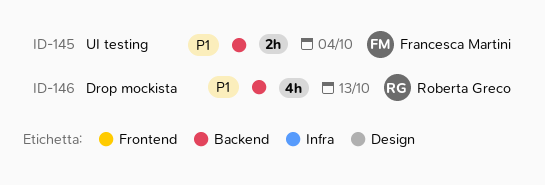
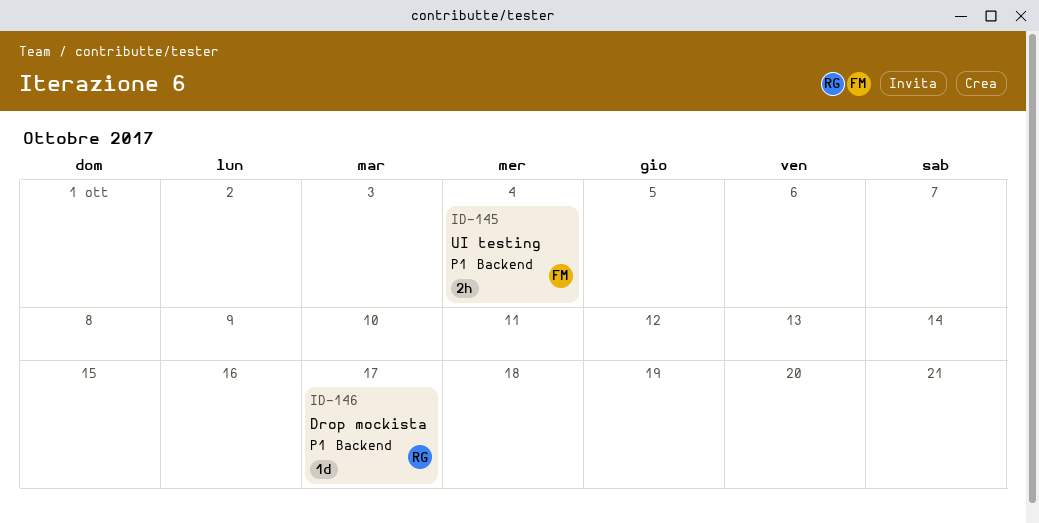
ID-146, estimate: 4h -> 1d
ID-146, due: Oct 13 -> Oct 17

